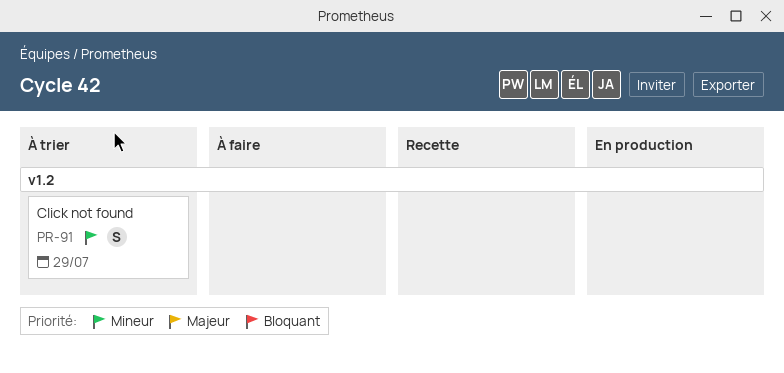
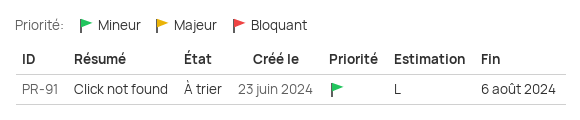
PR-91, estimate: S -> L
PR-91, due: Jul 29 -> Aug 6

